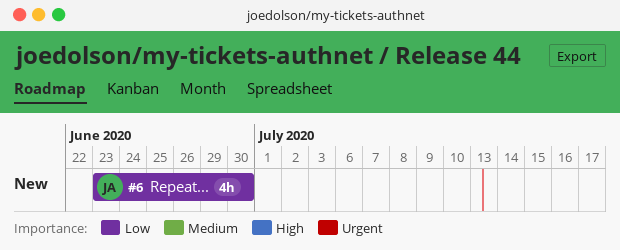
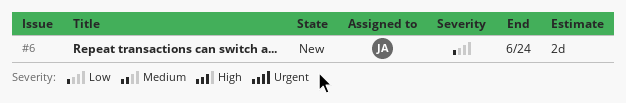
#6, estimate: 4h -> 2d
#6, due: Jun 30 -> Jun 24

